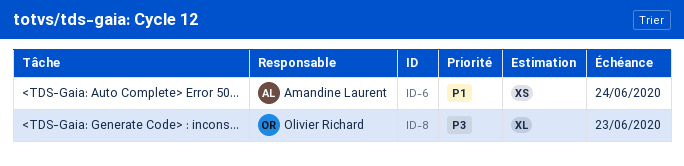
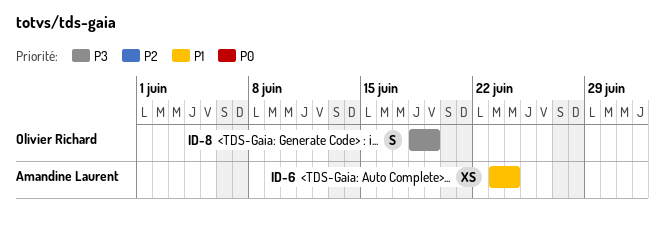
ID-8, estimate: XL -> S
ID-8, due: Jun 23 -> Jun 19

